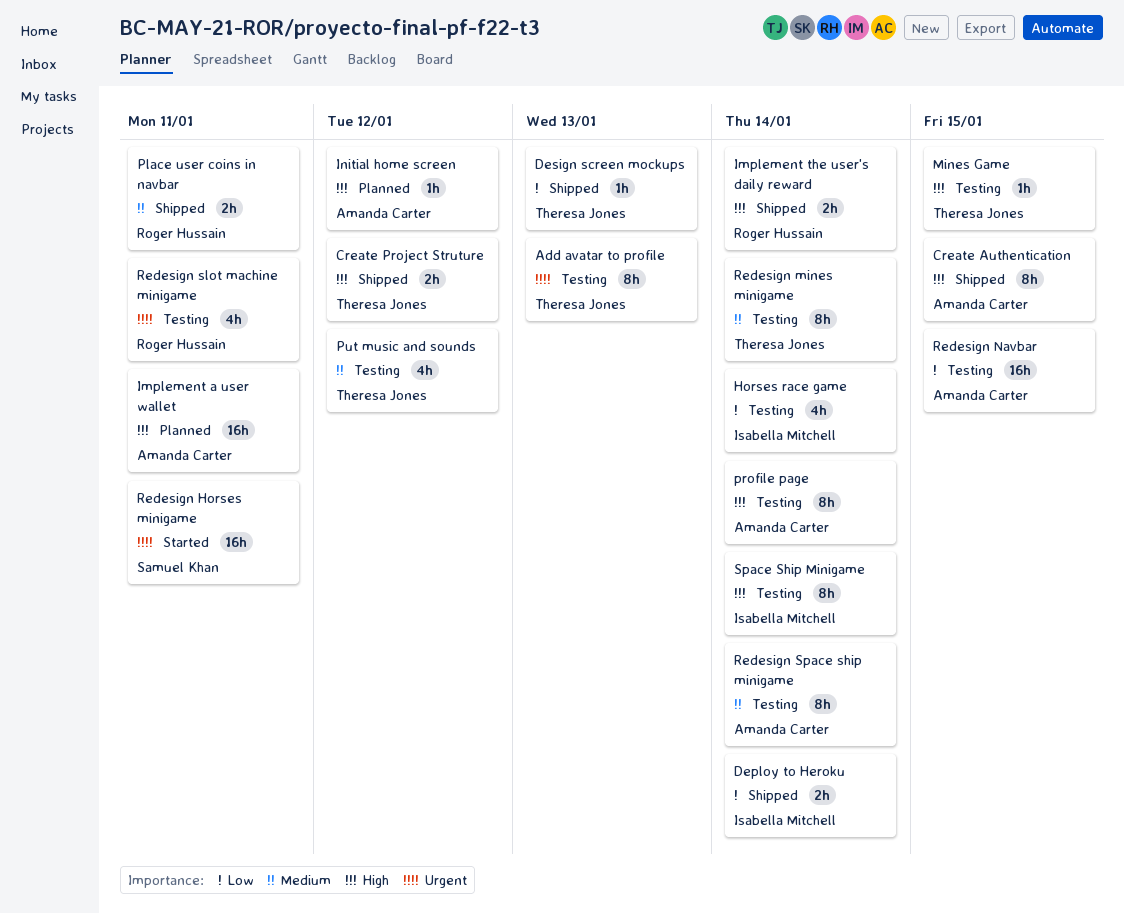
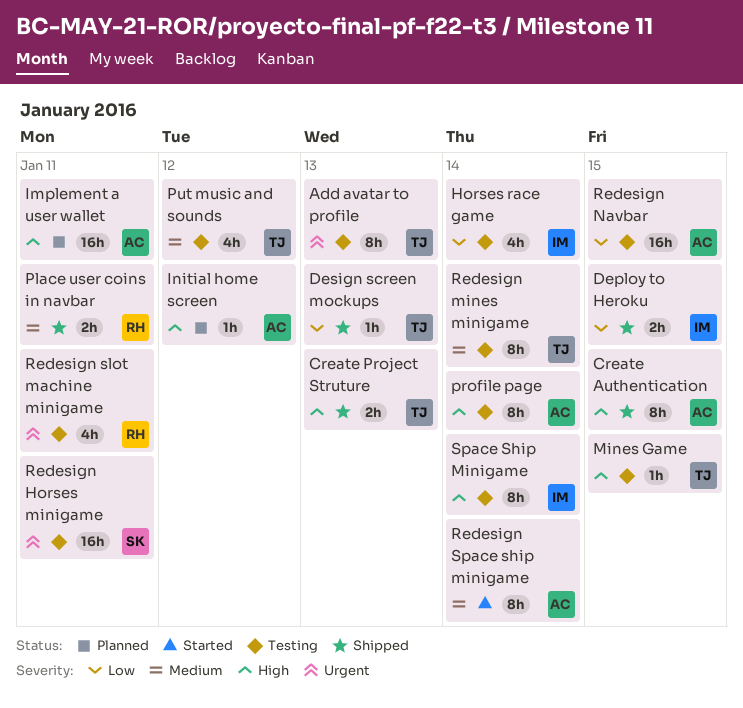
Create Project Struture, due: Jan 12 -> Jan 13
Deploy to Heroku, due: Jan 14 -> Jan 15
Implement the user's daily reward: present -> none
Redesign Horses minigame, status: Started -> Testing
Redesign Space ship minigame, status: Testing -> Started

